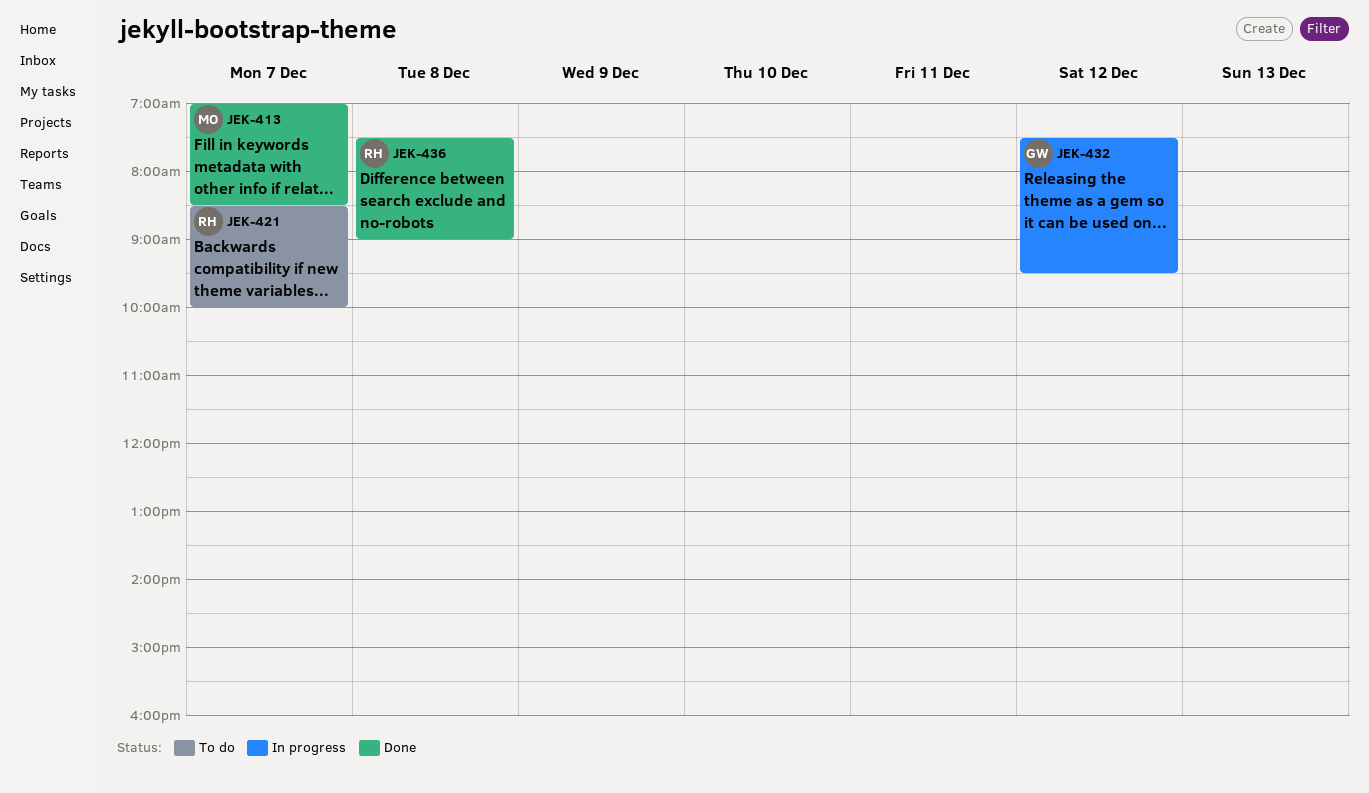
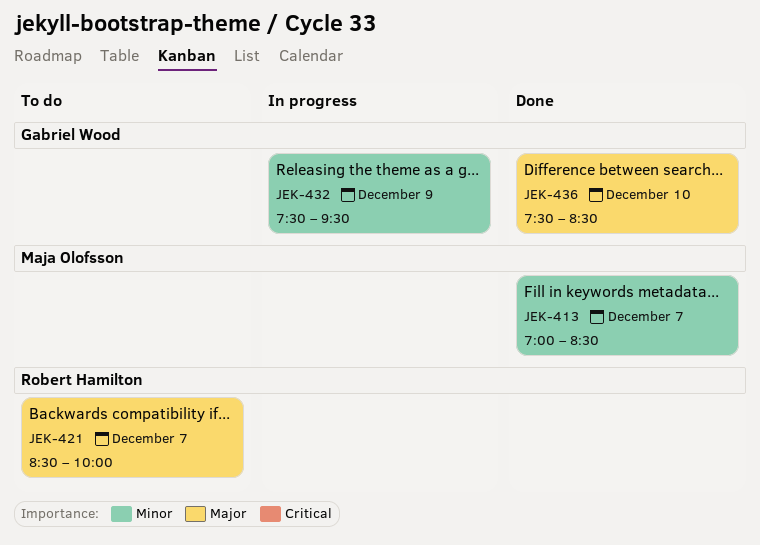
JEK-432, day: Dec 12 -> Dec 9
JEK-436, owner: Robert Hamilton -> Gabriel Wood
JEK-436, day: Dec 8 -> Dec 10
JEK-436, ends: 09:00 -> 08:30

